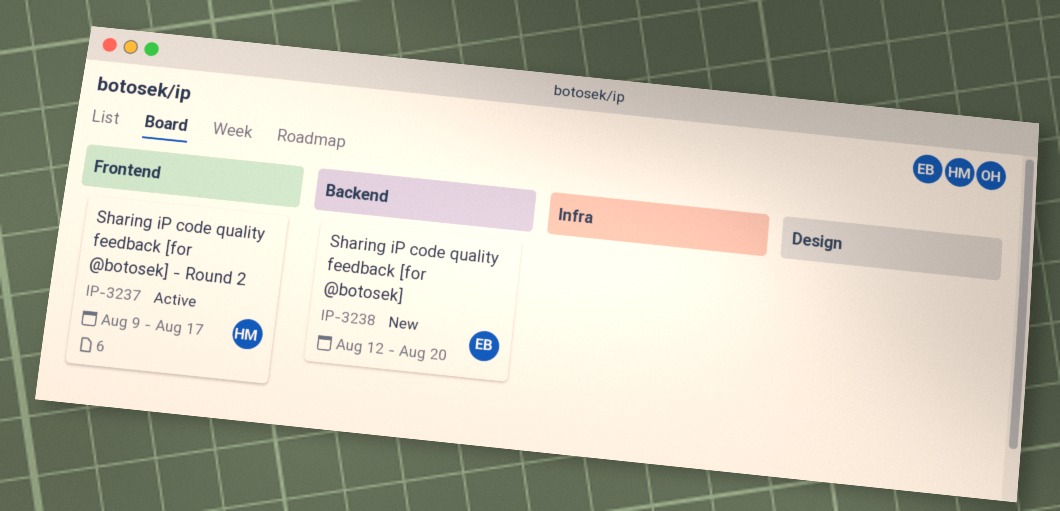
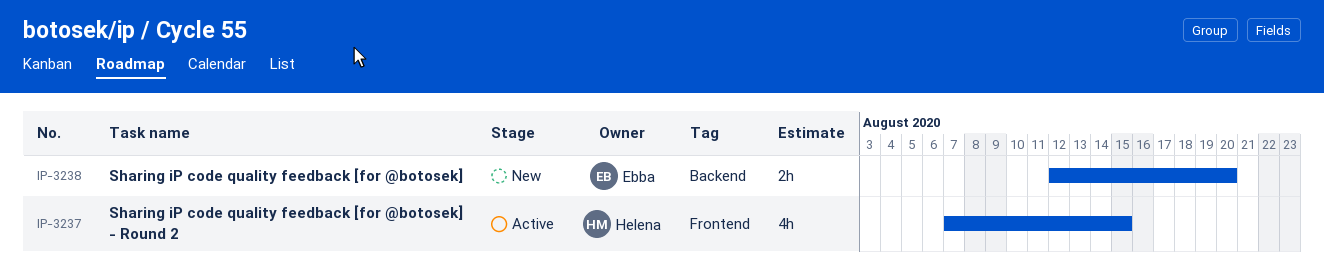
IP-3237, start: Aug 9 -> Aug 7
IP-3237, due: Aug 17 -> Aug 15

